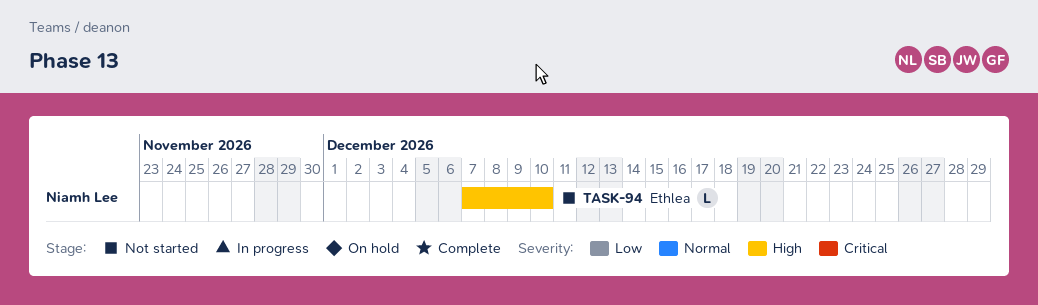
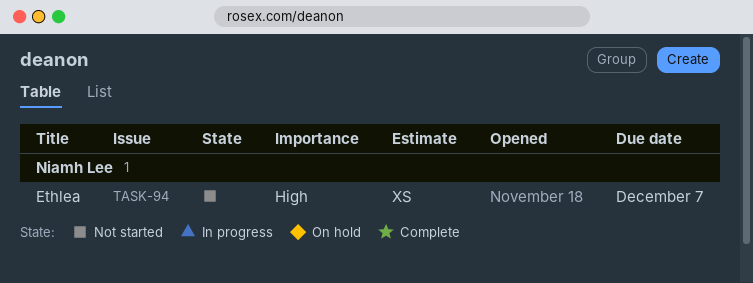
TASK-94, estimate: L -> XS
TASK-94, due: Dec 10 -> Dec 7

